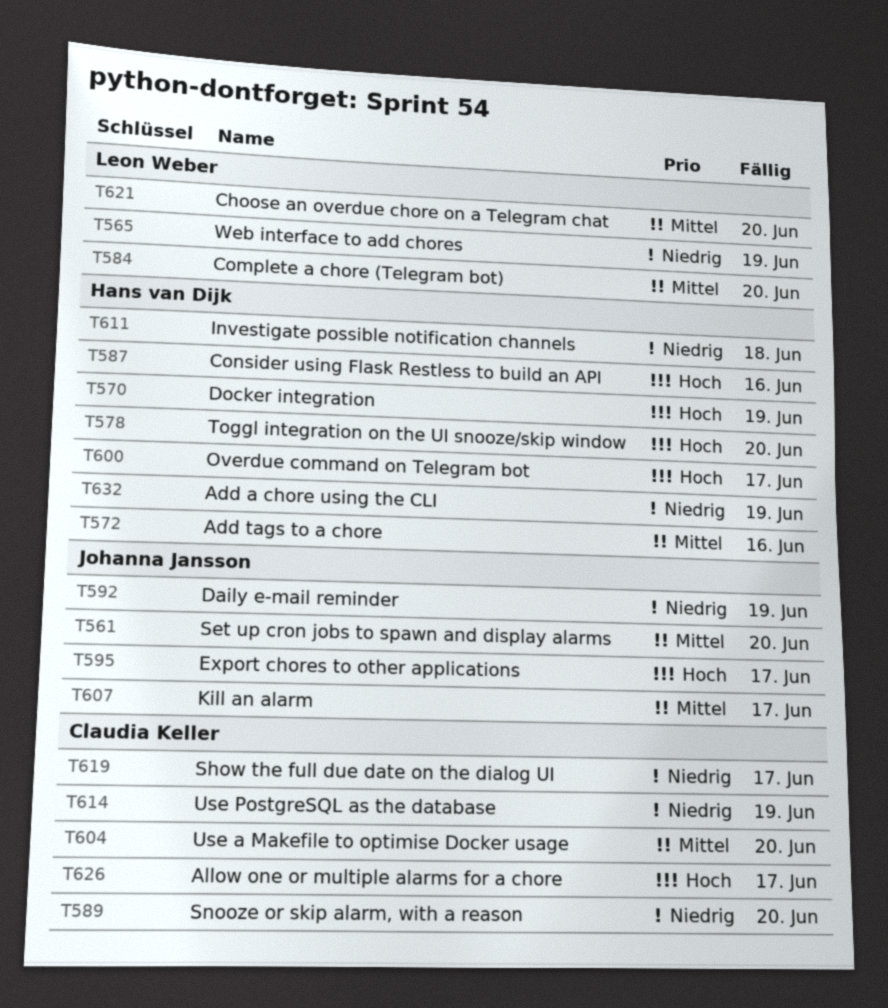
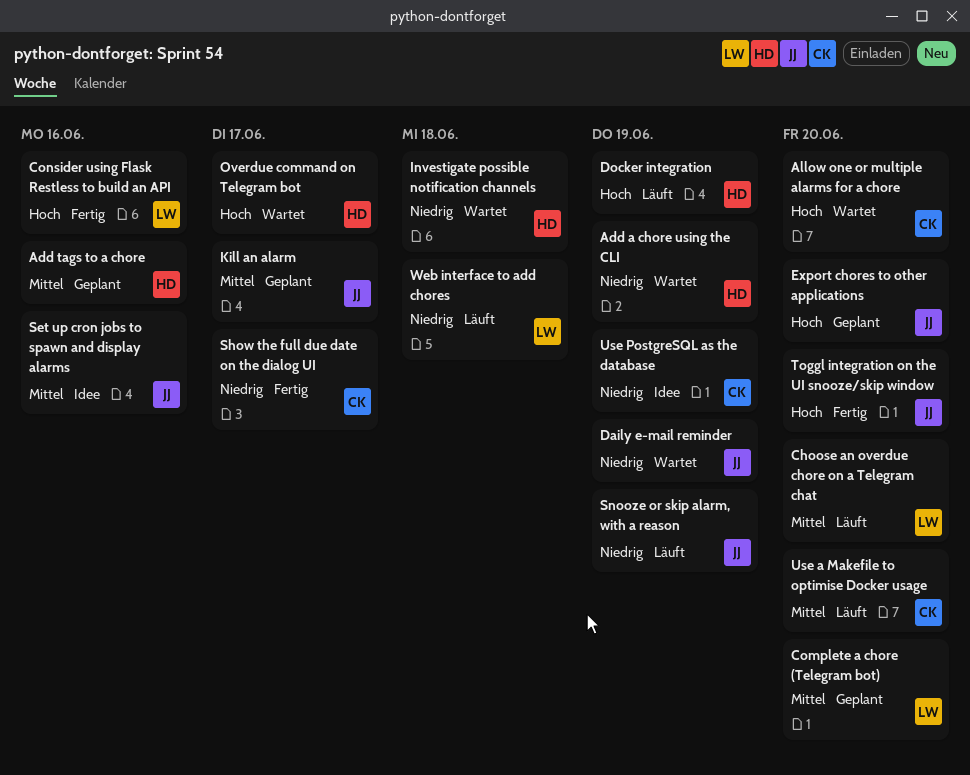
Allow one or multiple alarms for a chore, due: Jun 17 -> Jun 20
Consider using Flask Restless to build an API, owner: Hans van Dijk -> Leon Weber
Export chores to other applications, due: Jun 17 -> Jun 20
Set up cron jobs to spawn and display alarms, due: Jun 20 -> Jun 16
Snooze or skip alarm, with a reason, owner: Claudia Keller -> Johanna Jansson
Snooze or skip alarm, with a reason, due: Jun 20 -> Jun 19
Toggl integration on the UI snooze/skip window, owner: Hans van Dijk -> Johanna Jansson
Web interface to add chores, due: Jun 19 -> Jun 18

